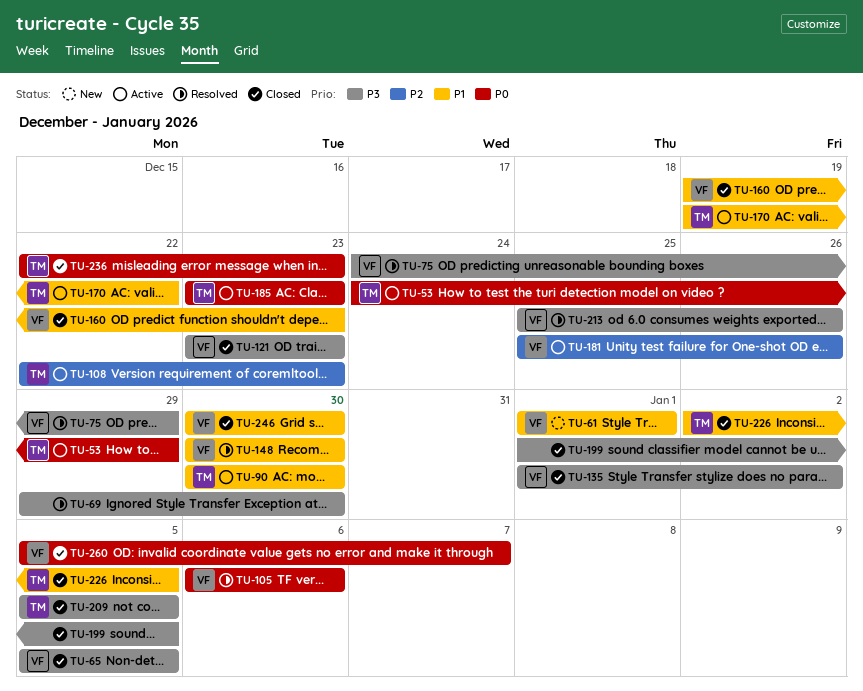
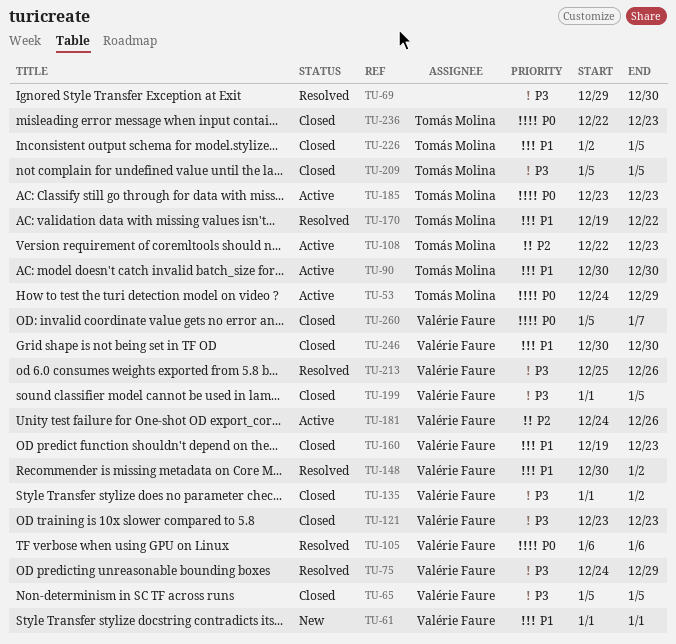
TU-148, due: Dec 30 -> Jan 2
TU-170, status: Active -> Resolved
TU-181, start: Dec 25 -> Dec 24
TU-199, owner: none -> Valérie Faure

